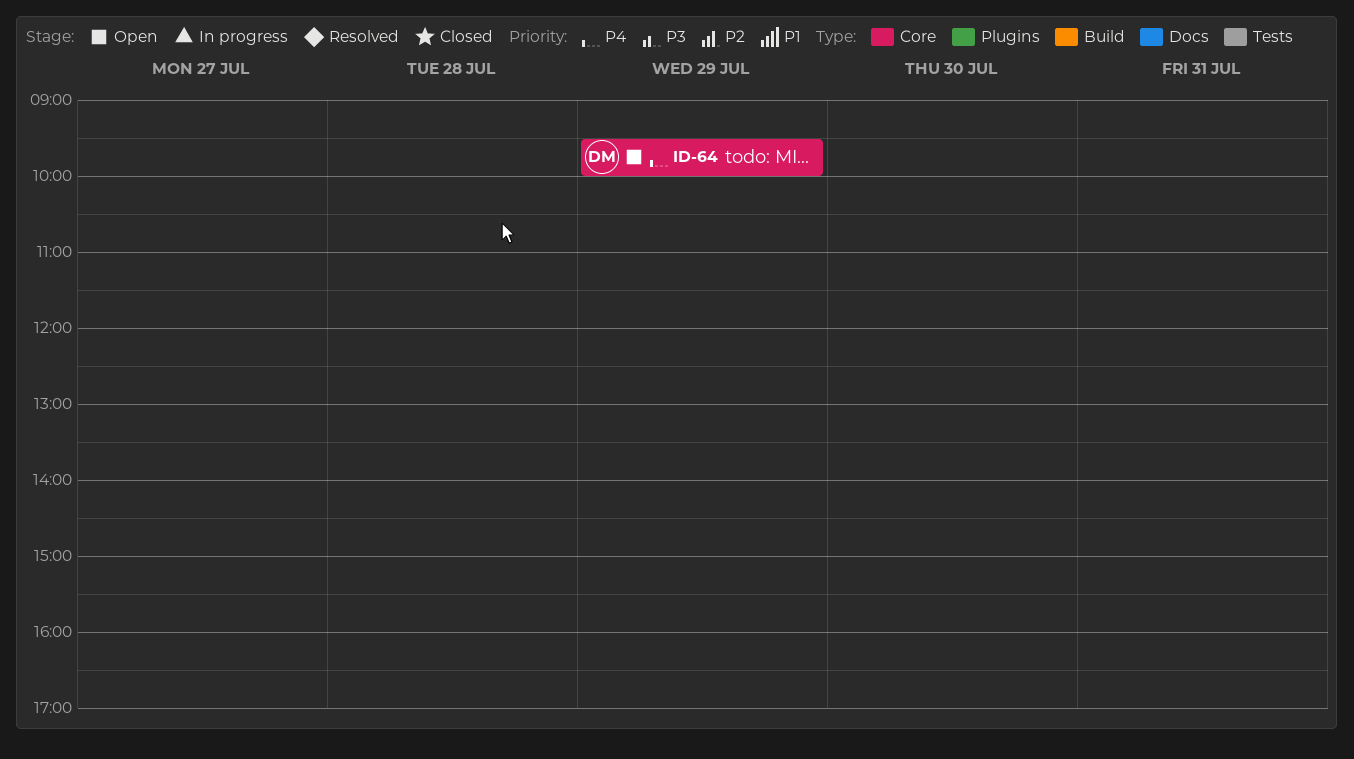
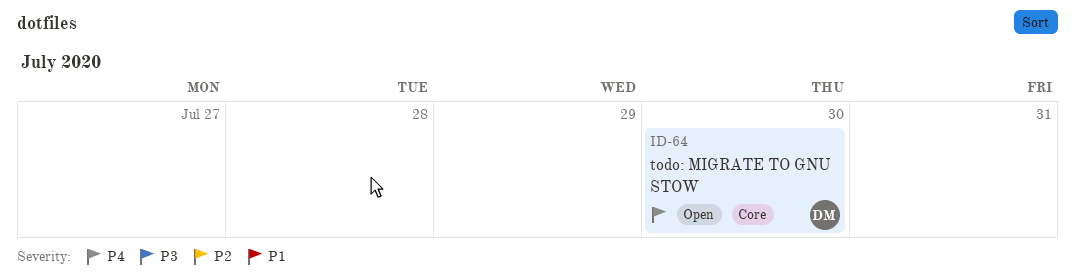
ID-64, day: Jul 29 -> Jul 30

